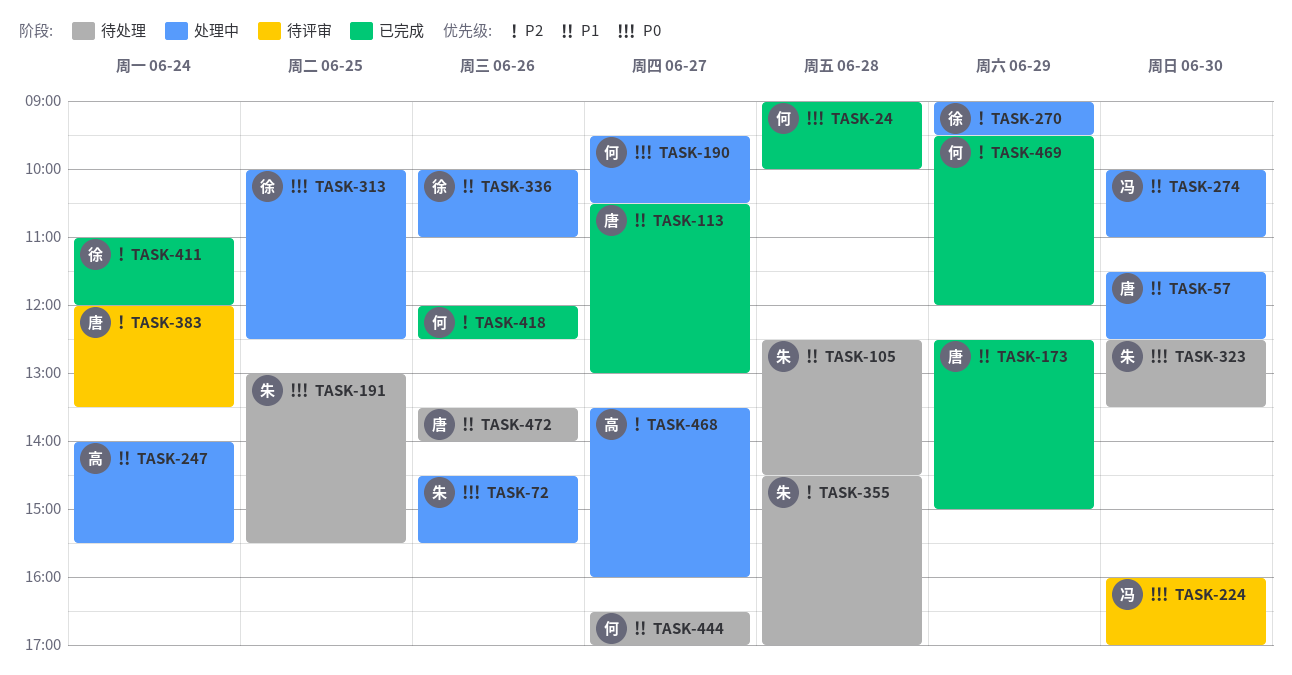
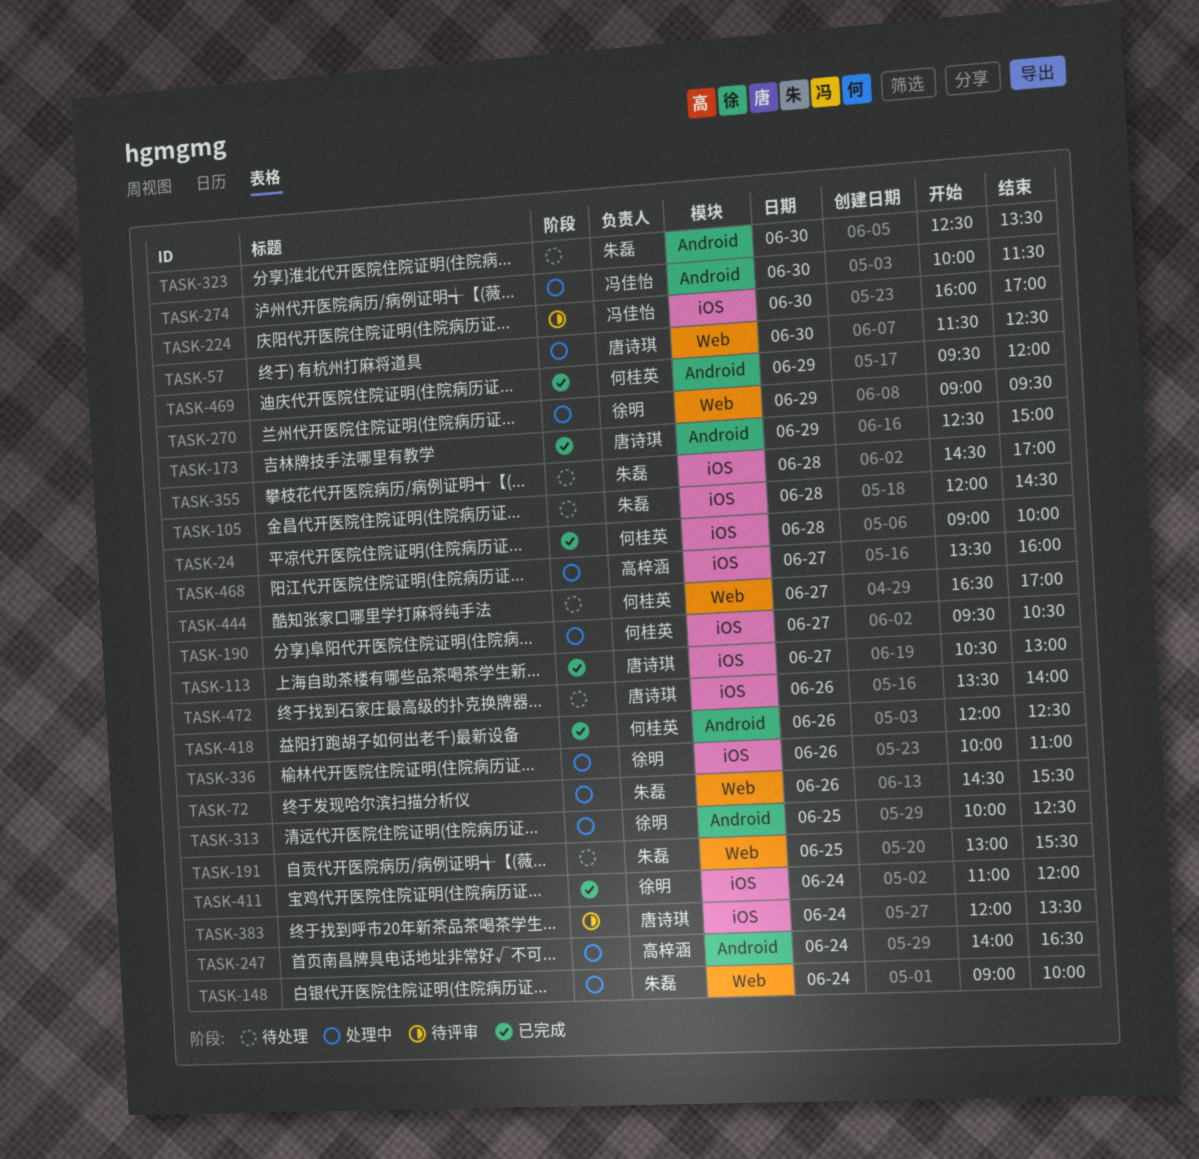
TASK-105, begins: 12:30 -> 12:00
TASK-148: none -> present
TASK-247, ends: 15:30 -> 16:30
TASK-274, ends: 11:00 -> 11:30

